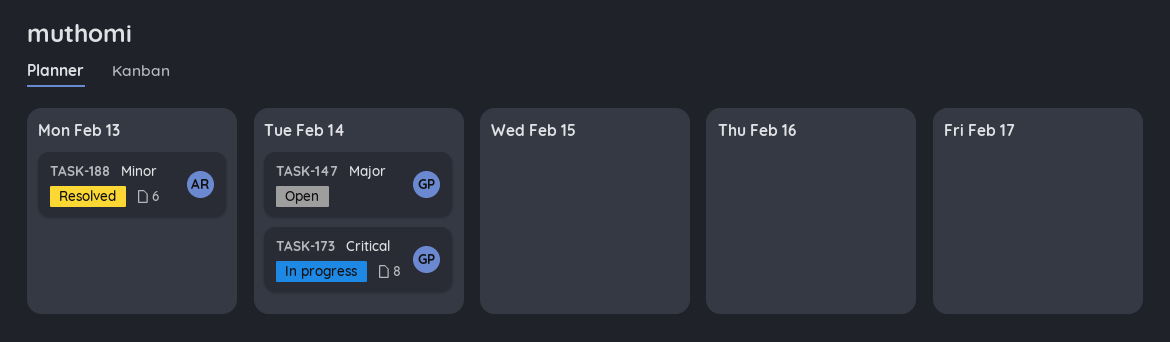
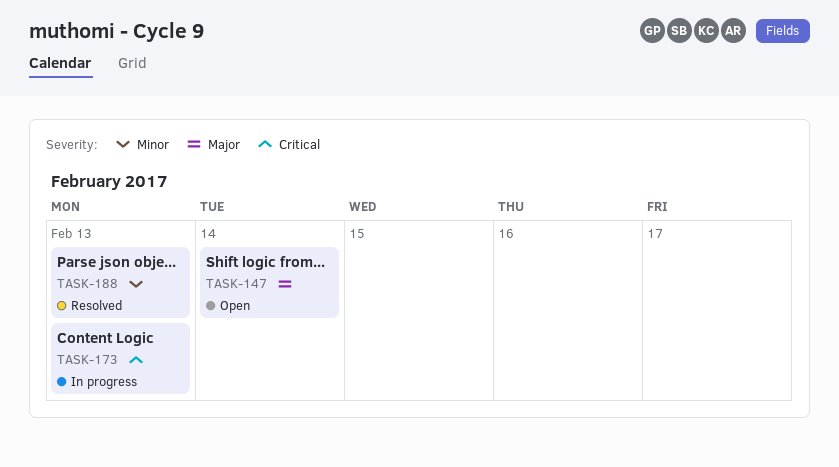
TASK-173, due: Feb 14 -> Feb 13

